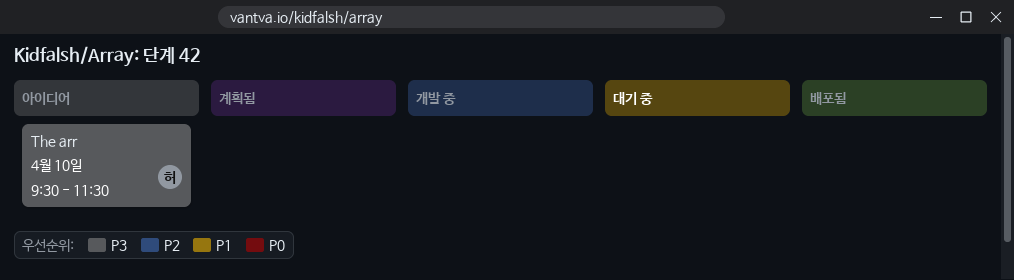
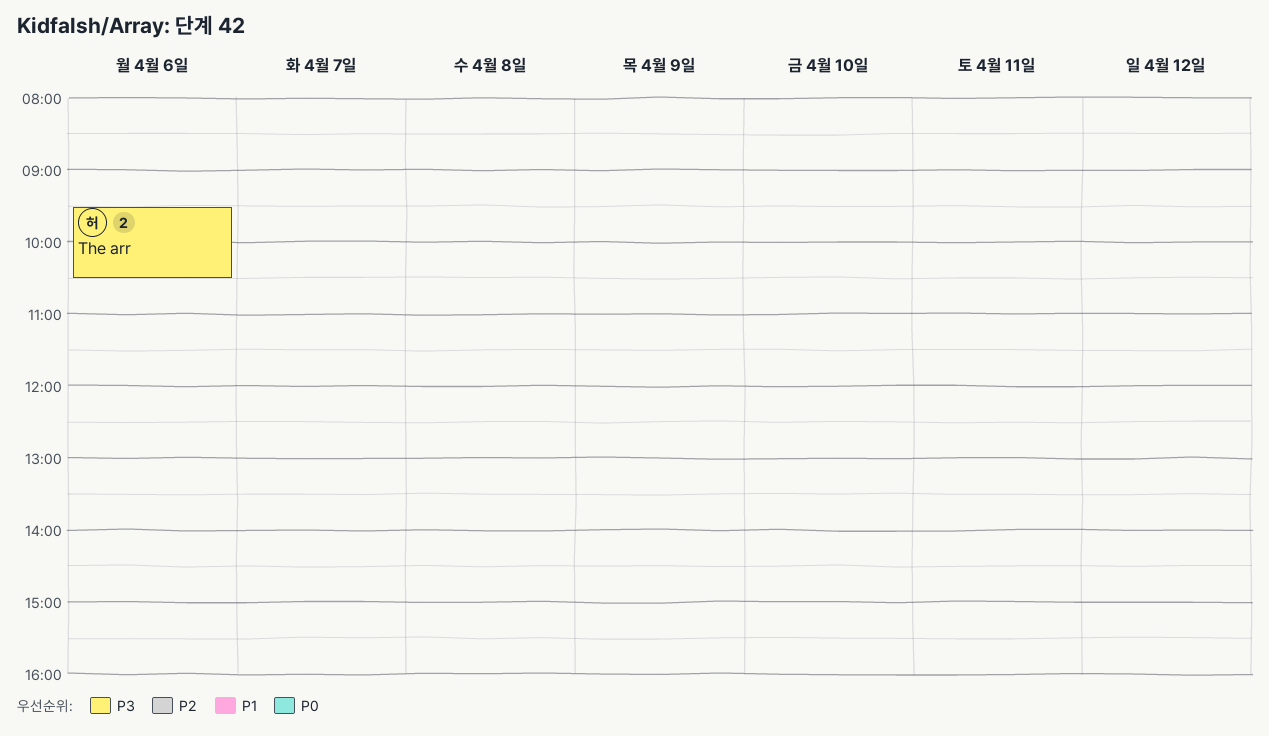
The arr, day: Apr 10 -> Apr 6
The arr, ends: 11:30 -> 10:30

